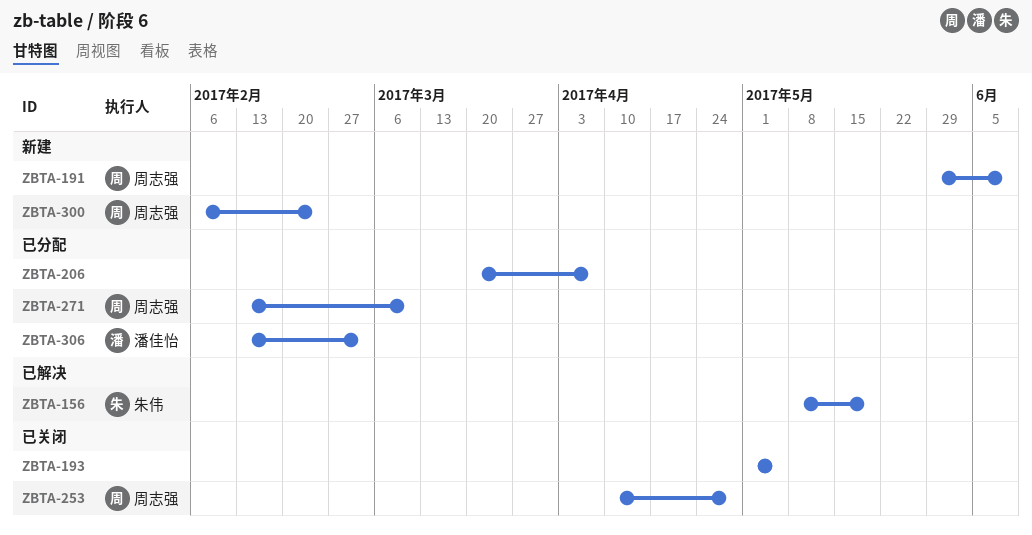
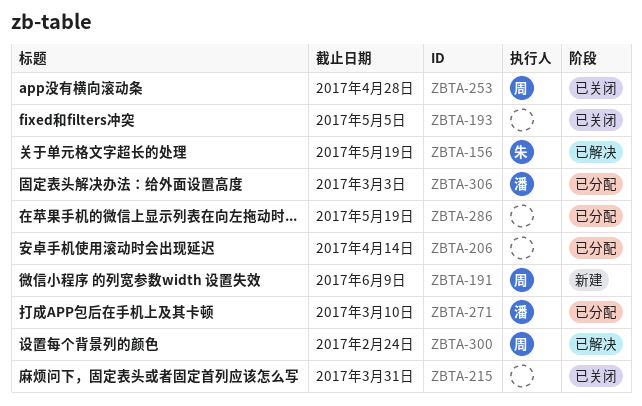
ZBTA-206, due: Apr 7 -> Apr 14
ZBTA-215: none -> present
ZBTA-271, owner: 周志强 -> 潘佳怡
ZBTA-286: none -> present
ZBTA-300, status: 新建 -> 已解决

